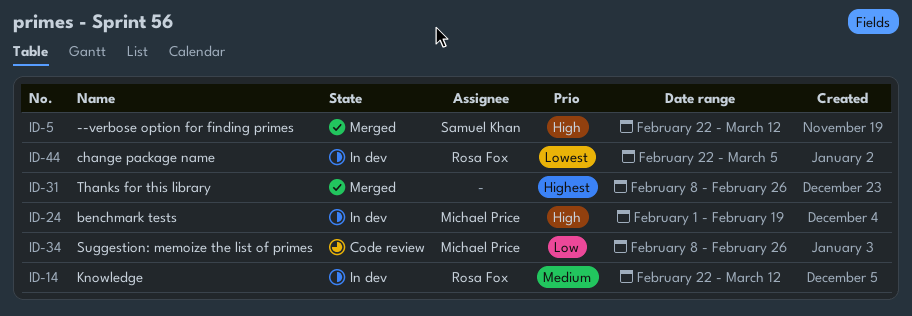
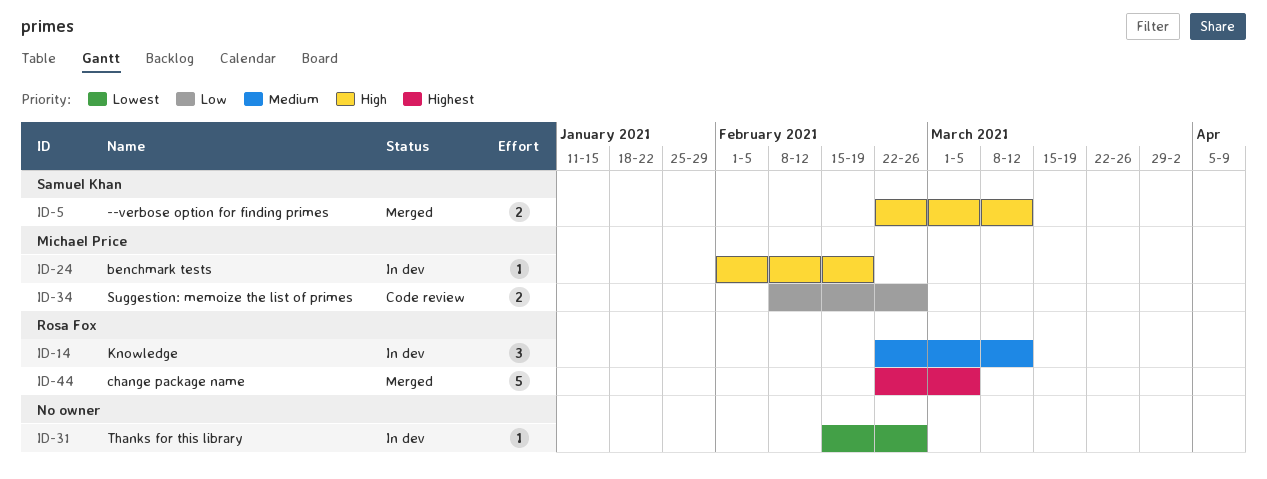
ID-31, status: Merged -> In dev
ID-31, priority: Highest -> Lowest
ID-31, start: Feb 8 -> Feb 15
ID-44, status: In dev -> Merged
ID-44, priority: Lowest -> Highest

